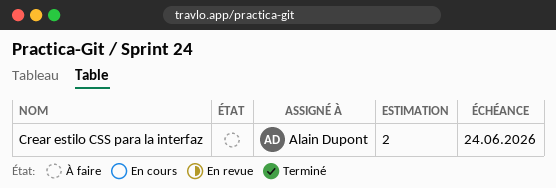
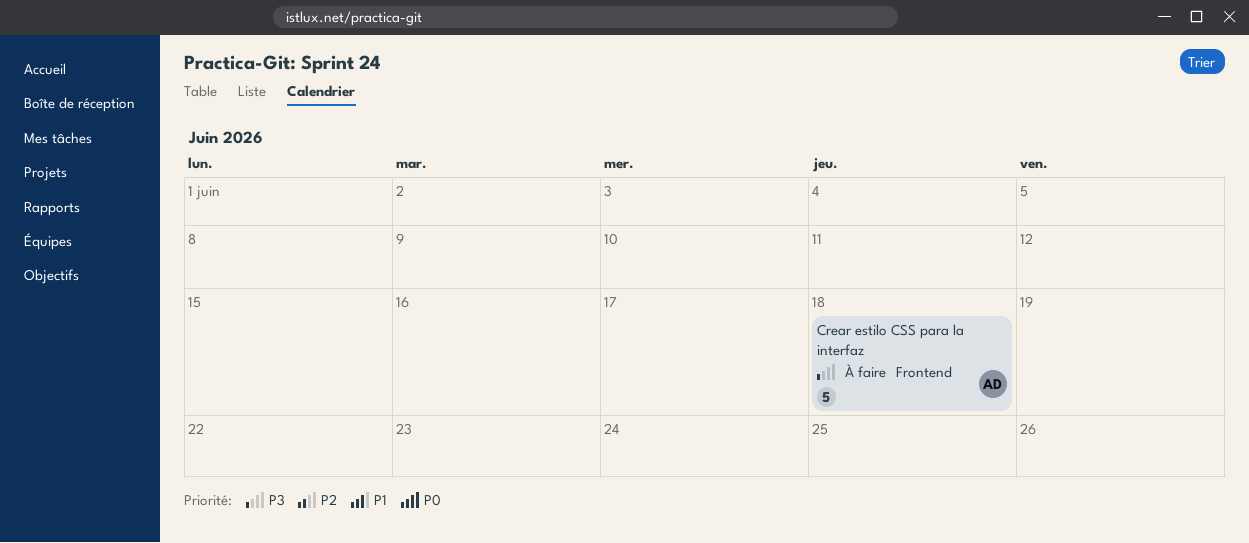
Crear estilo CSS para la interfaz, estimate: 2 -> 5
Crear estilo CSS para la interfaz, due: Jun 24 -> Jun 18

